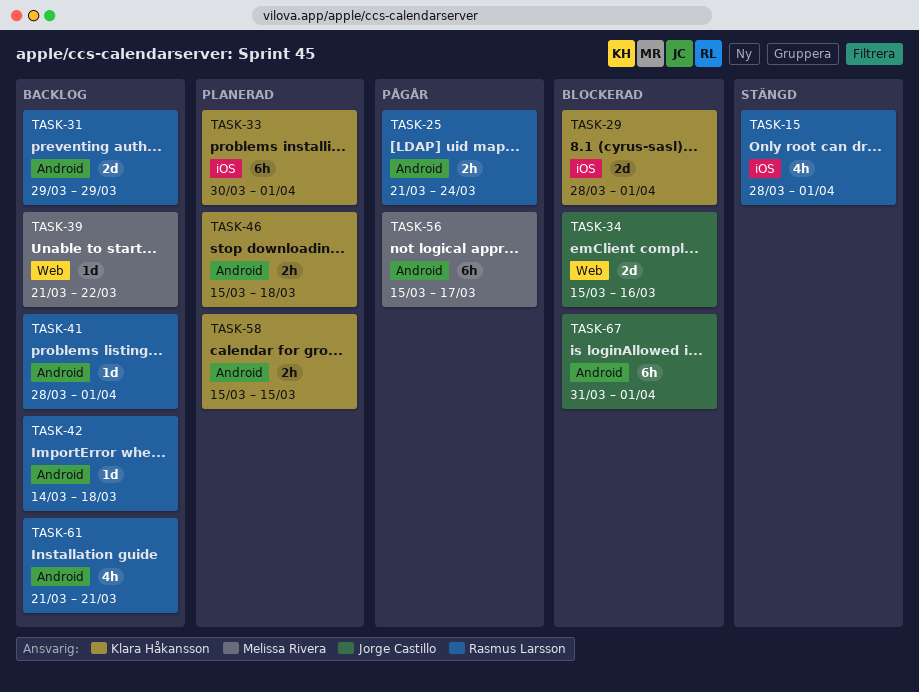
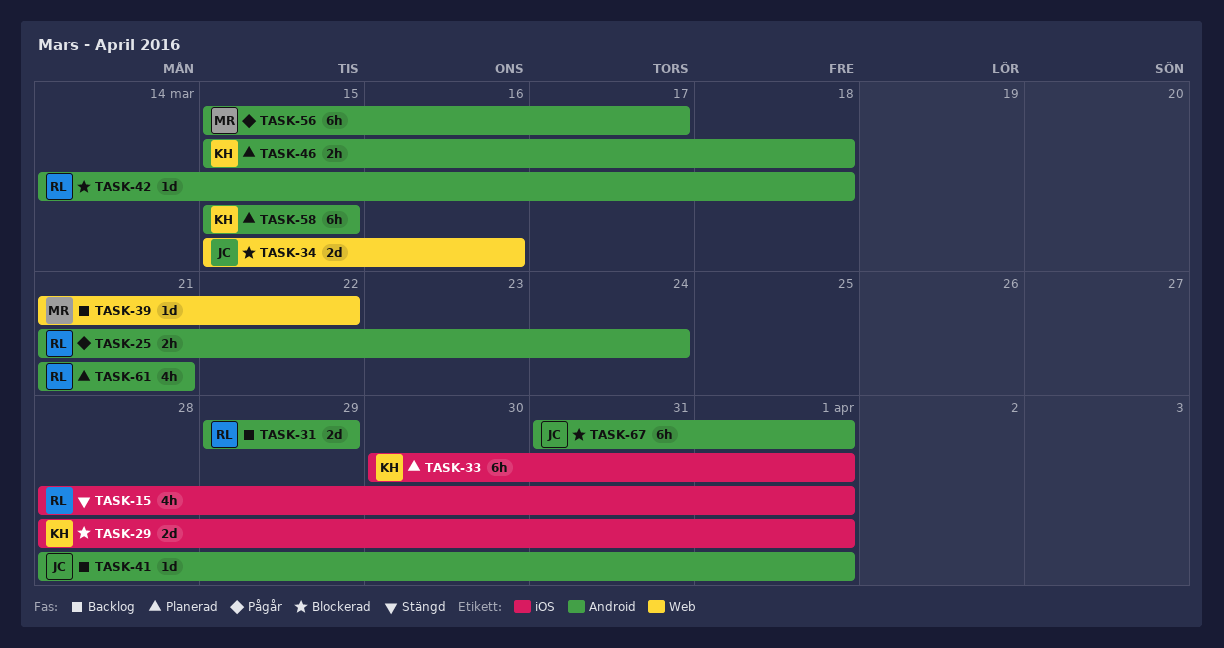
TASK-41, owner: Rasmus Larsson -> Jorge Castillo
TASK-42, status: Backlog -> Blockerad
TASK-58, estimate: 2h -> 6h
TASK-61, status: Backlog -> Planerad

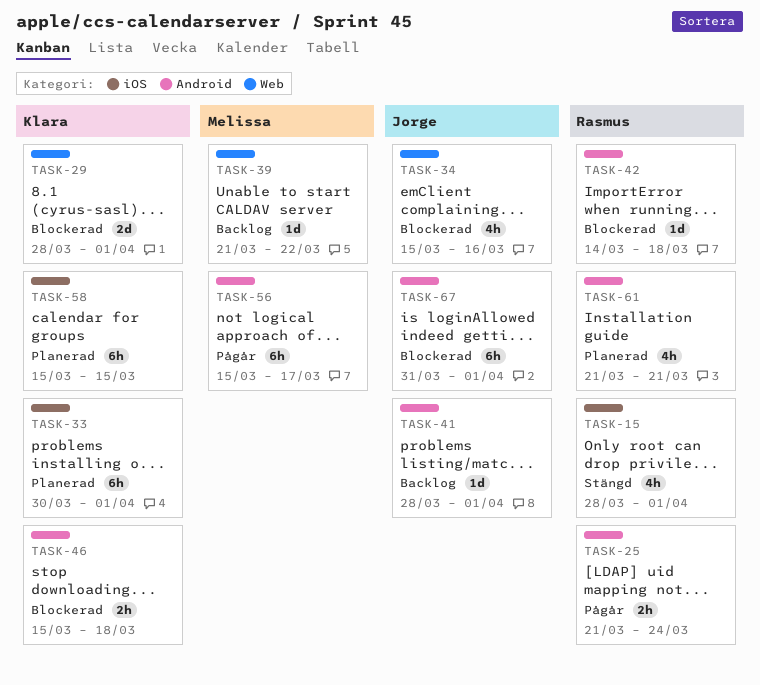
TASK-29, label: iOS -> Web
TASK-31: present -> none
TASK-34, estimate: 2d -> 4h
TASK-46, status: Planerad -> Blockerad
TASK-58, label: Android -> iOS

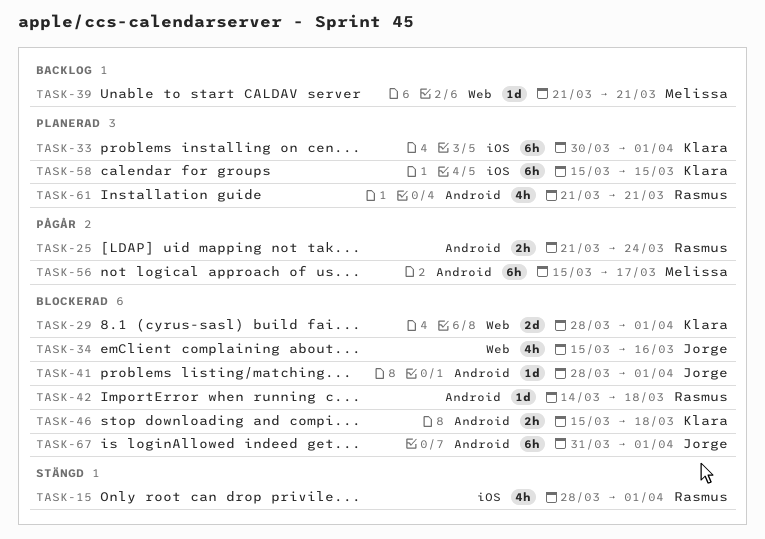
TASK-39, due: Mar 22 -> Mar 21
TASK-41, status: Backlog -> Blockerad

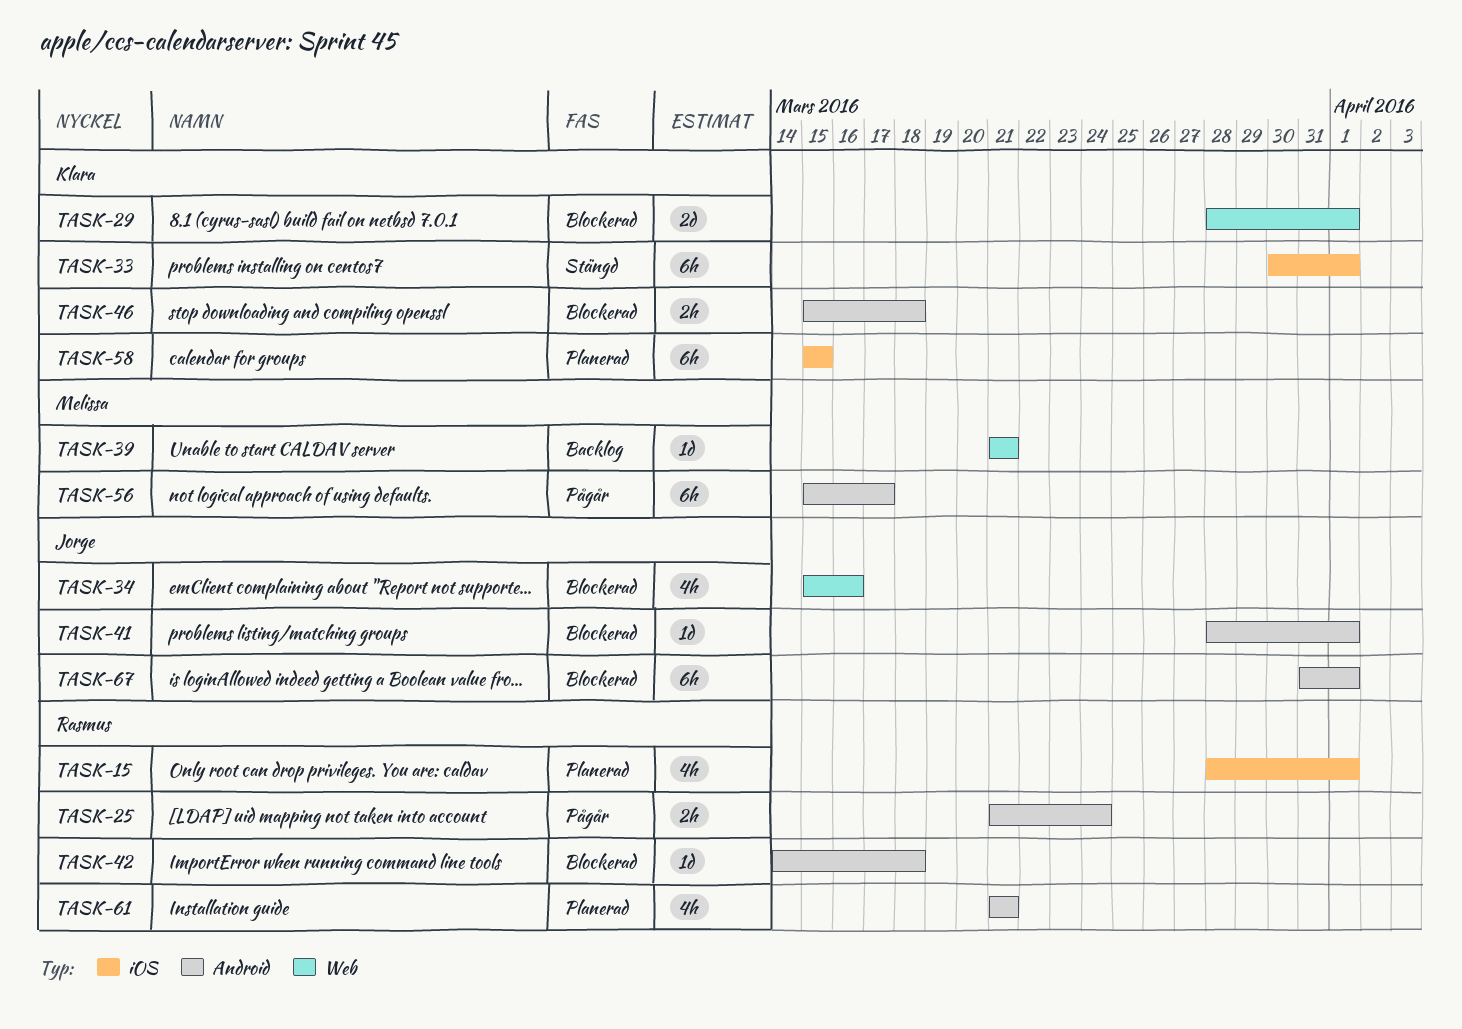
TASK-15, status: Stängd -> Planerad
TASK-33, status: Planerad -> Stängd

